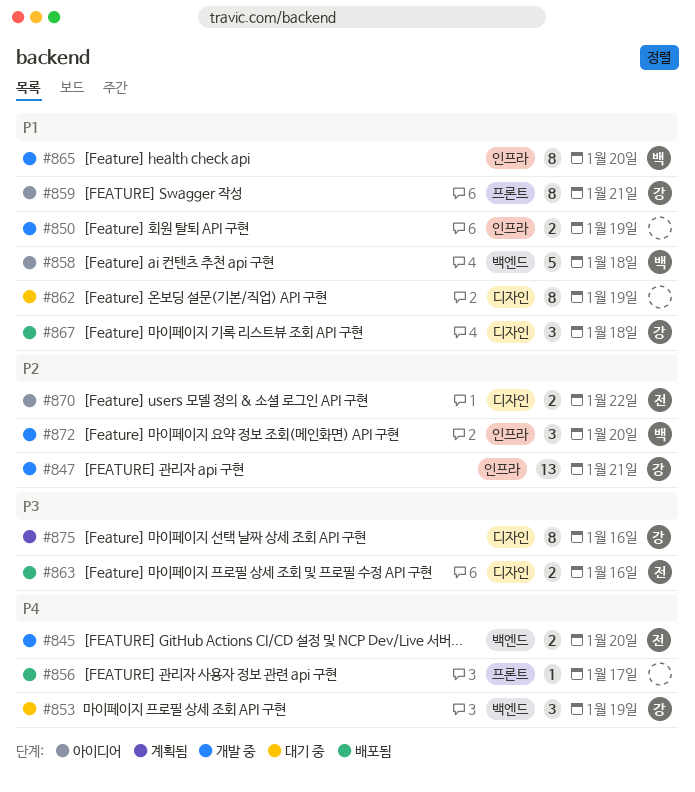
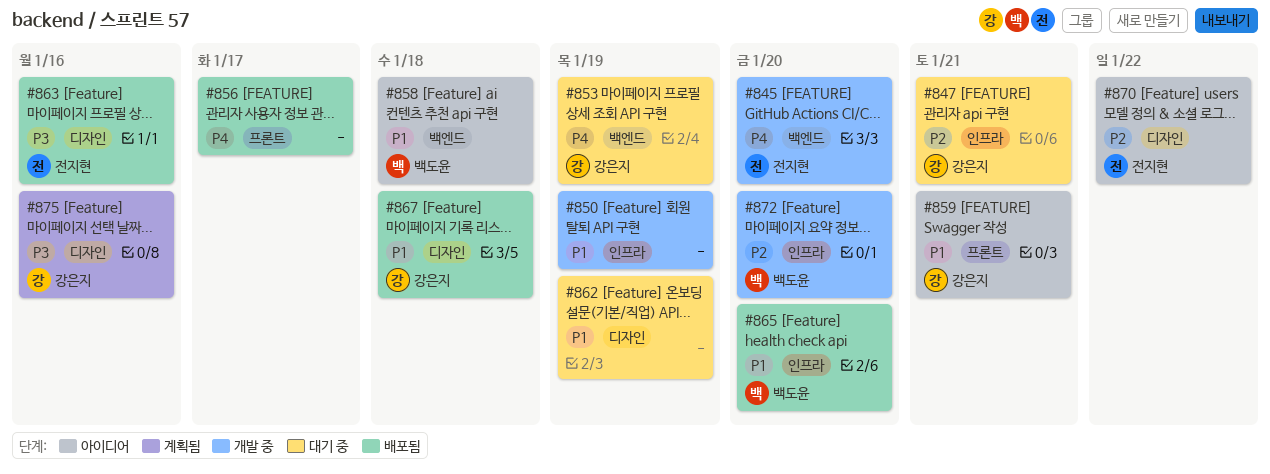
#847, status: 개발 중 -> 대기 중
#865, status: 개발 중 -> 배포됨

